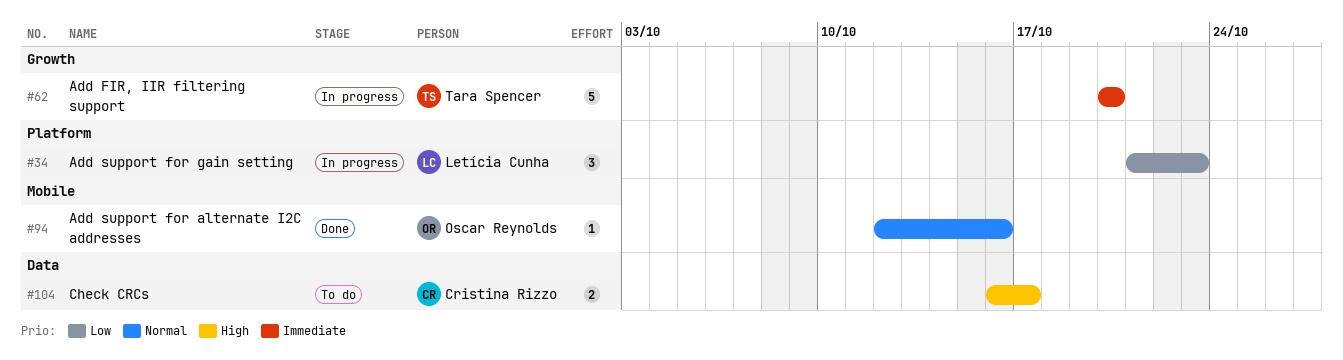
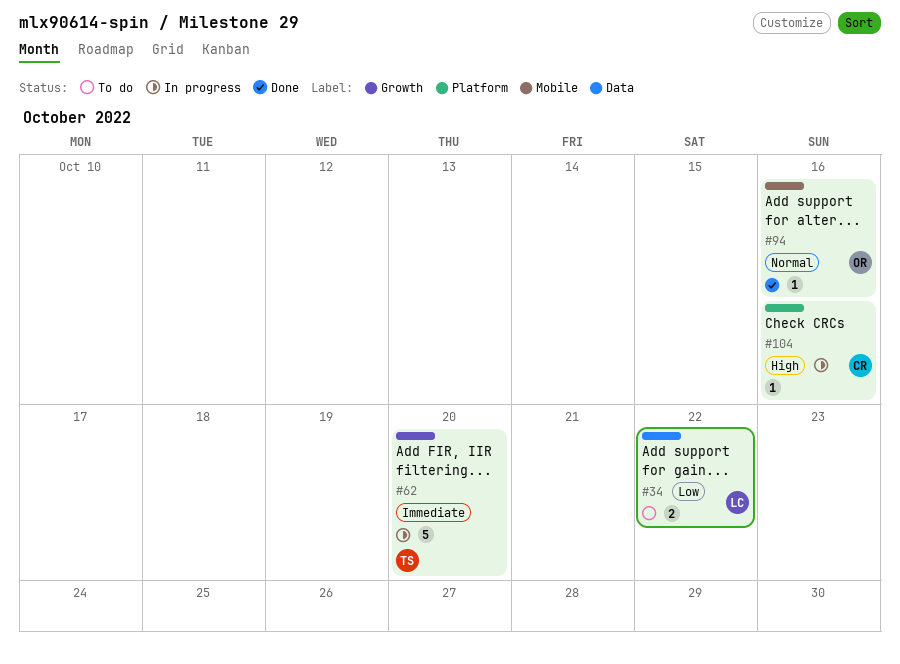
#34, status: In progress -> To do
#34, label: Platform -> Data
#34, estimate: 3 -> 2
#34, due: Oct 23 -> Oct 22
#104, status: To do -> In progress
#104, label: Data -> Platform
#104, estimate: 2 -> 1
#104, due: Oct 17 -> Oct 16

